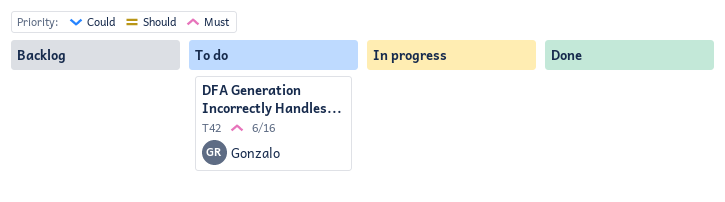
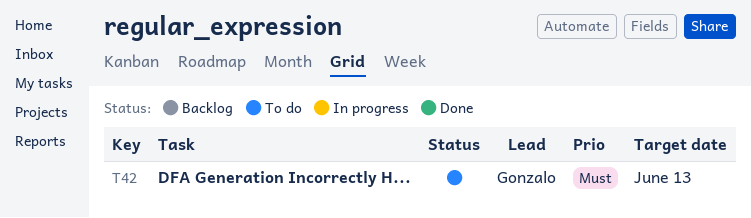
T42, due: Jun 16 -> Jun 13

